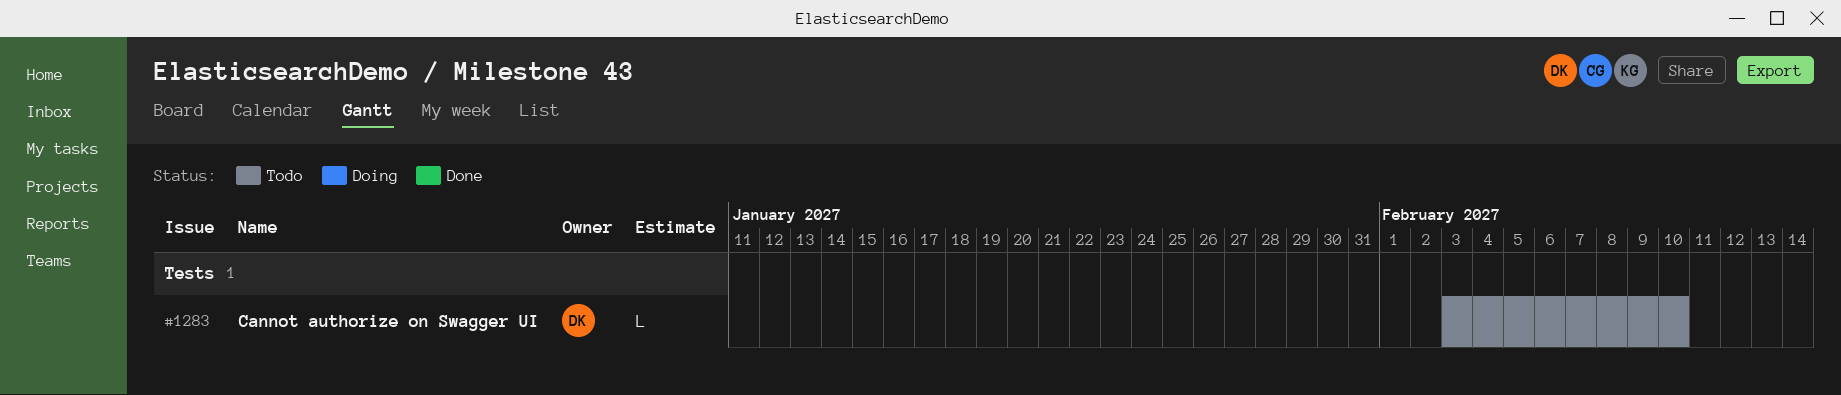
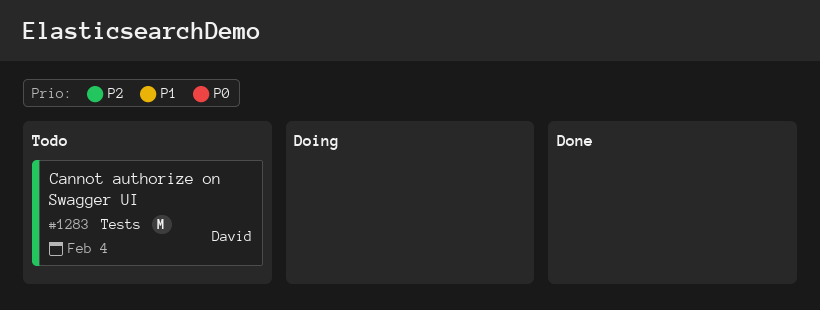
#1283, estimate: L -> M
#1283, due: Feb 10 -> Feb 4

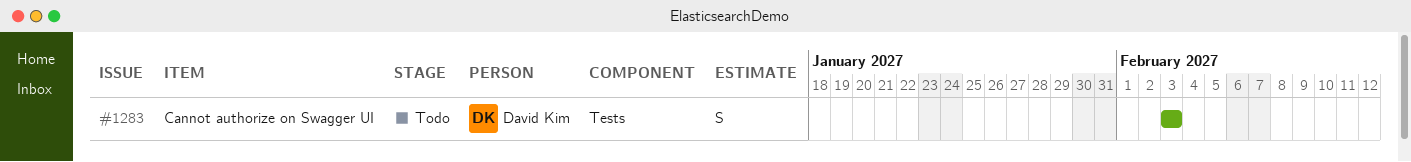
#1283, estimate: M -> S
#1283, due: Feb 4 -> Feb 3

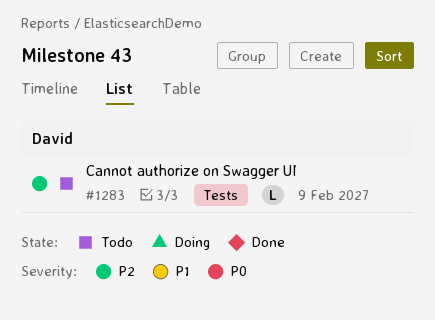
#1283, estimate: S -> L
#1283, due: Feb 3 -> Feb 9

